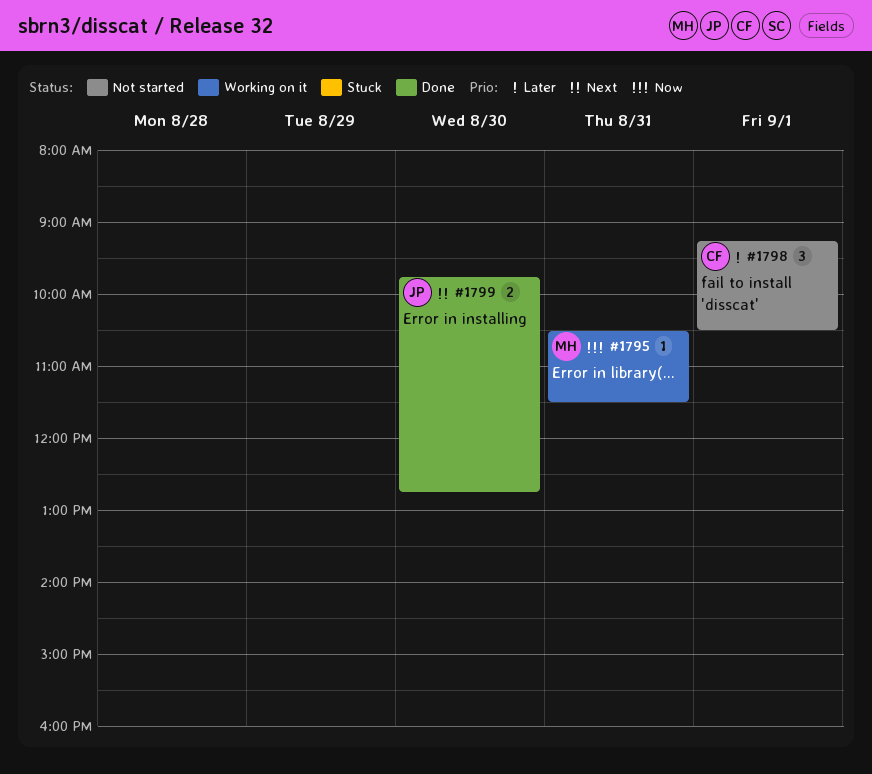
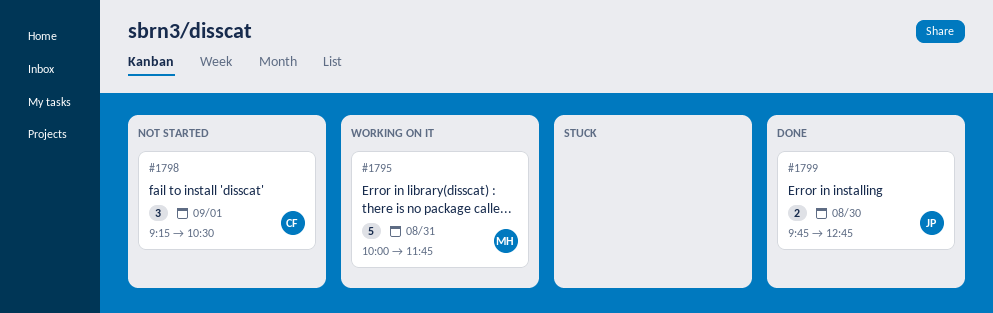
#1795, estimate: 1 -> 5
#1795, begins: 10:30 -> 10:00
#1795, ends: 11:30 -> 11:45

